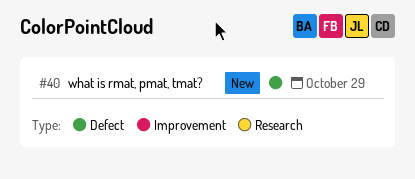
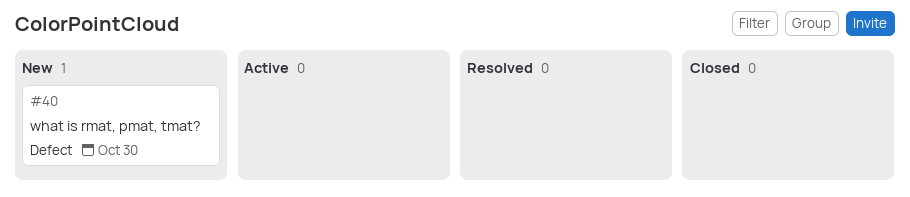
#40, due: Oct 29 -> Oct 30

